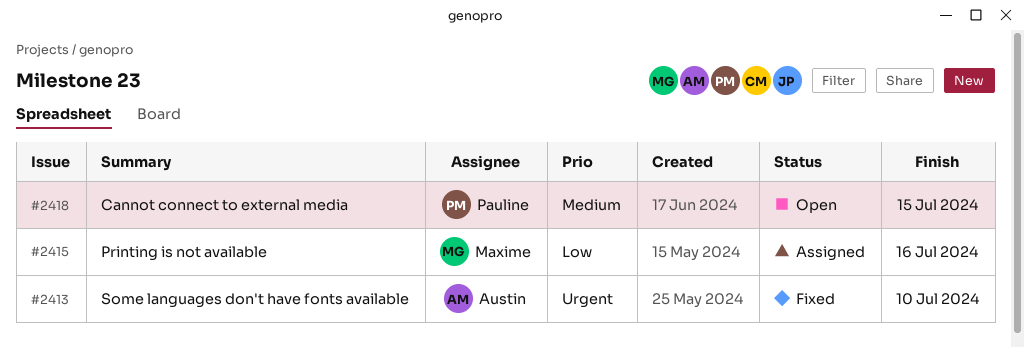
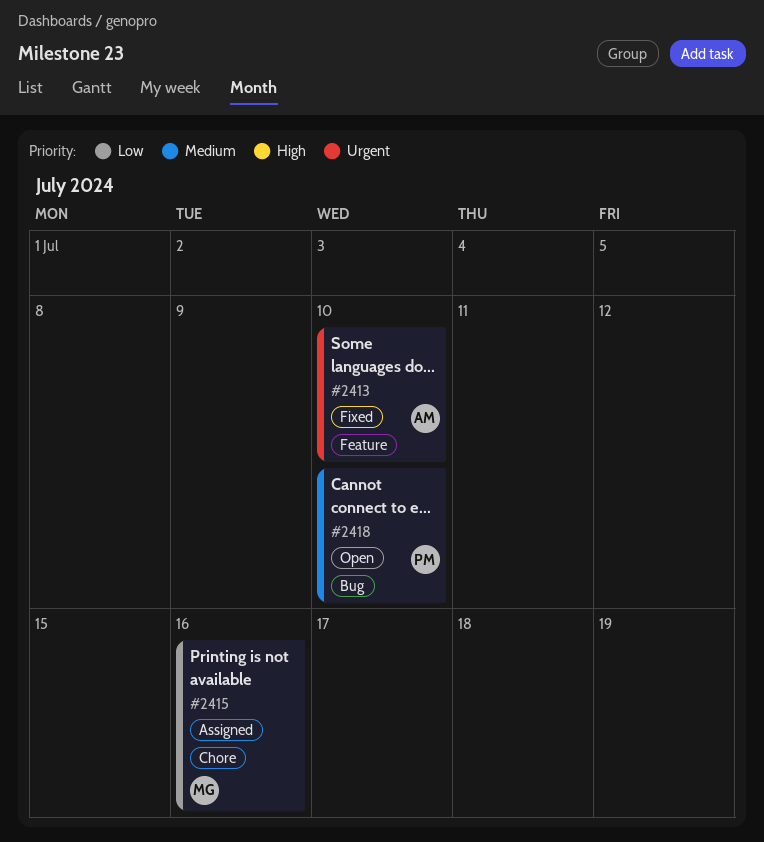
#2418, due: Jul 15 -> Jul 10

